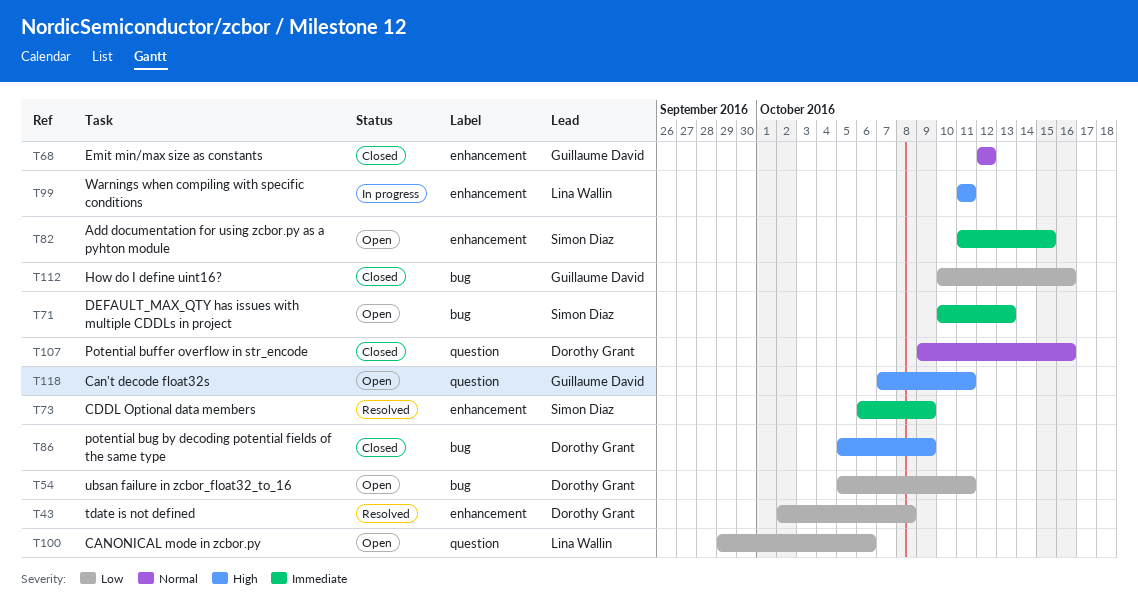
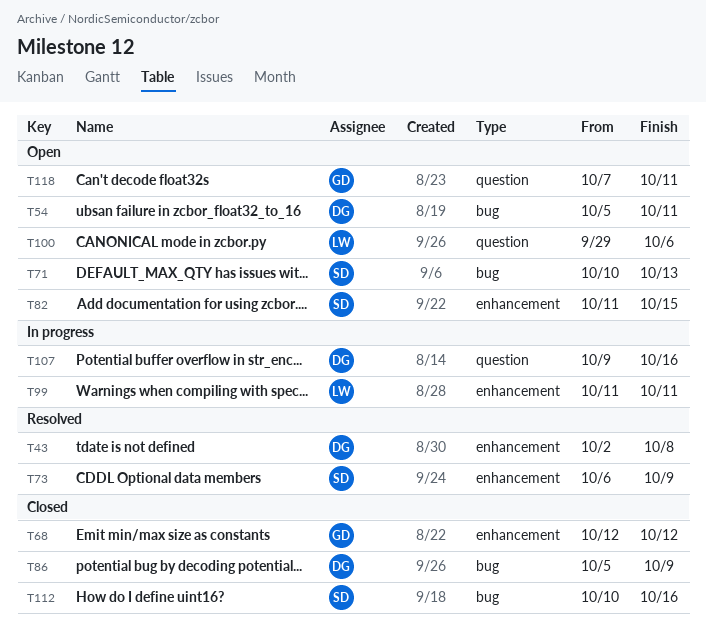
T107, status: Closed -> In progress
T112, owner: Guillaume David -> Simon Diaz

